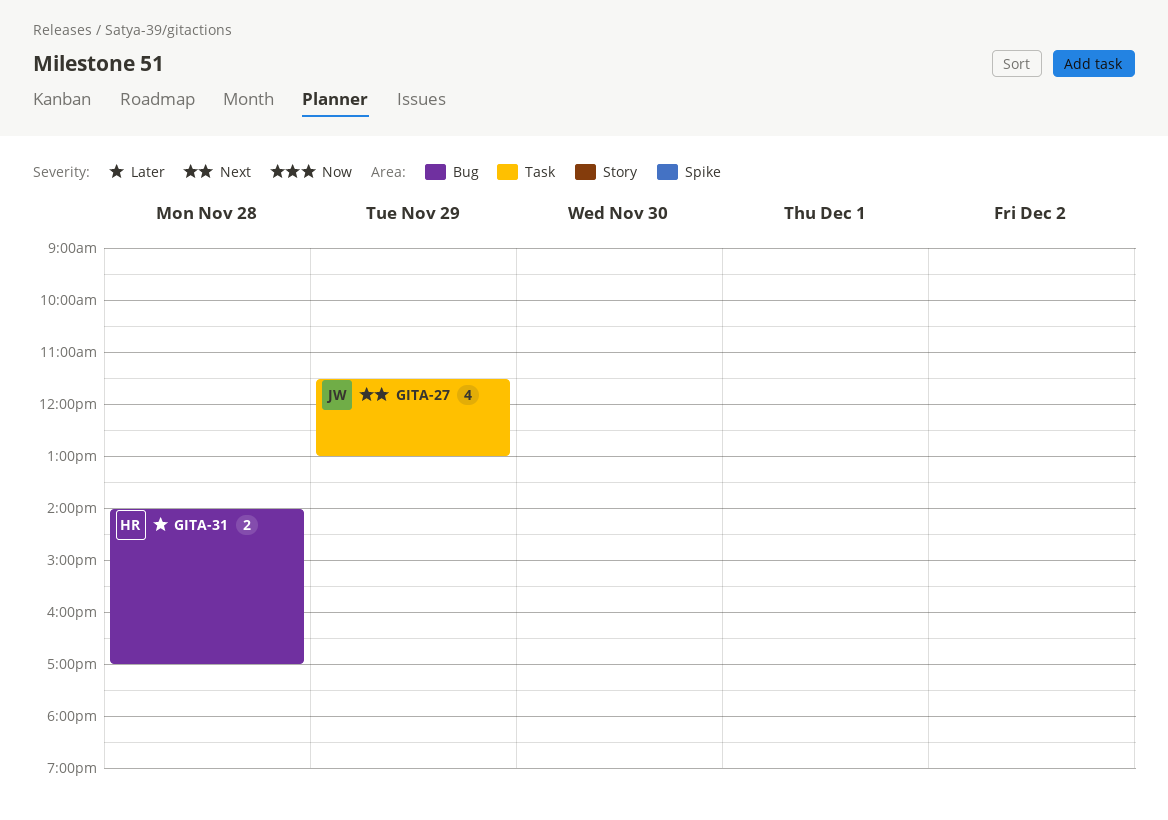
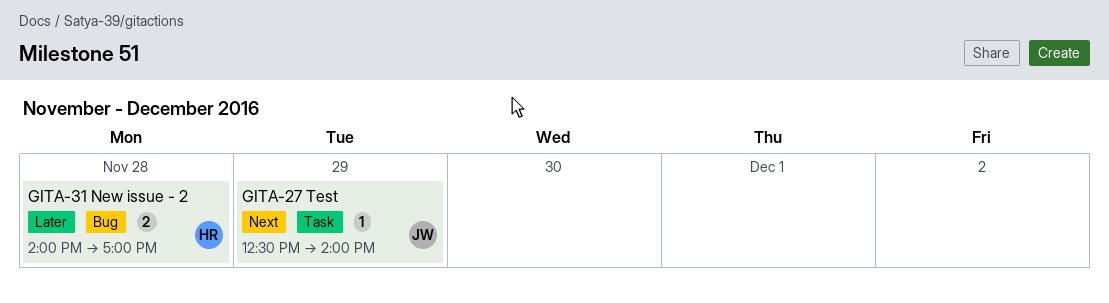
GITA-27, estimate: 4 -> 1
GITA-27, begins: 11:30 -> 12:30
GITA-27, ends: 13:00 -> 14:00

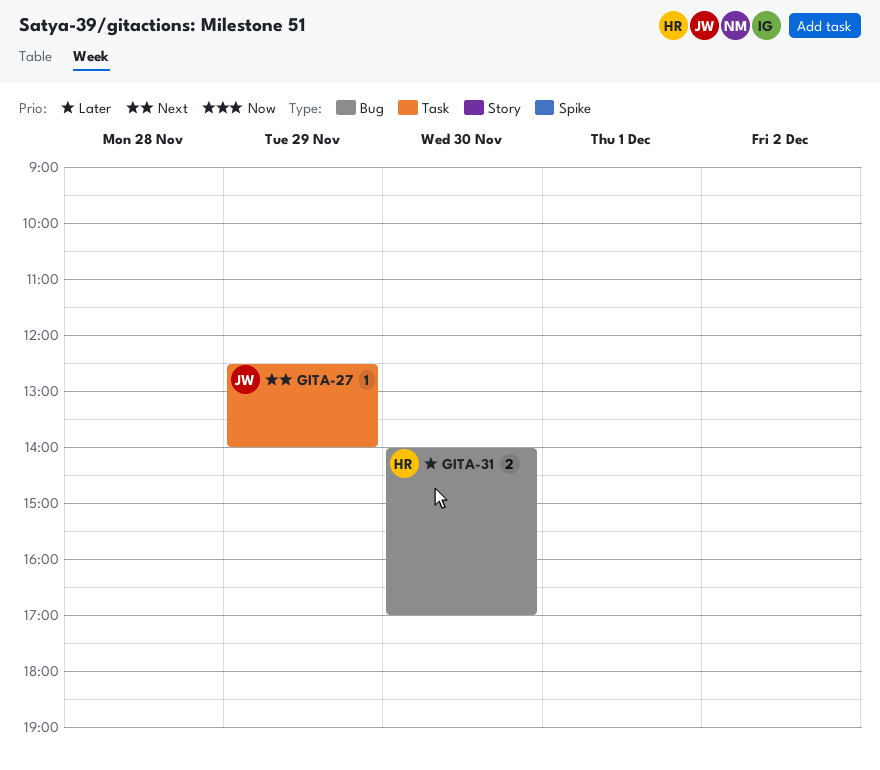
GITA-31, day: Nov 28 -> Nov 30

